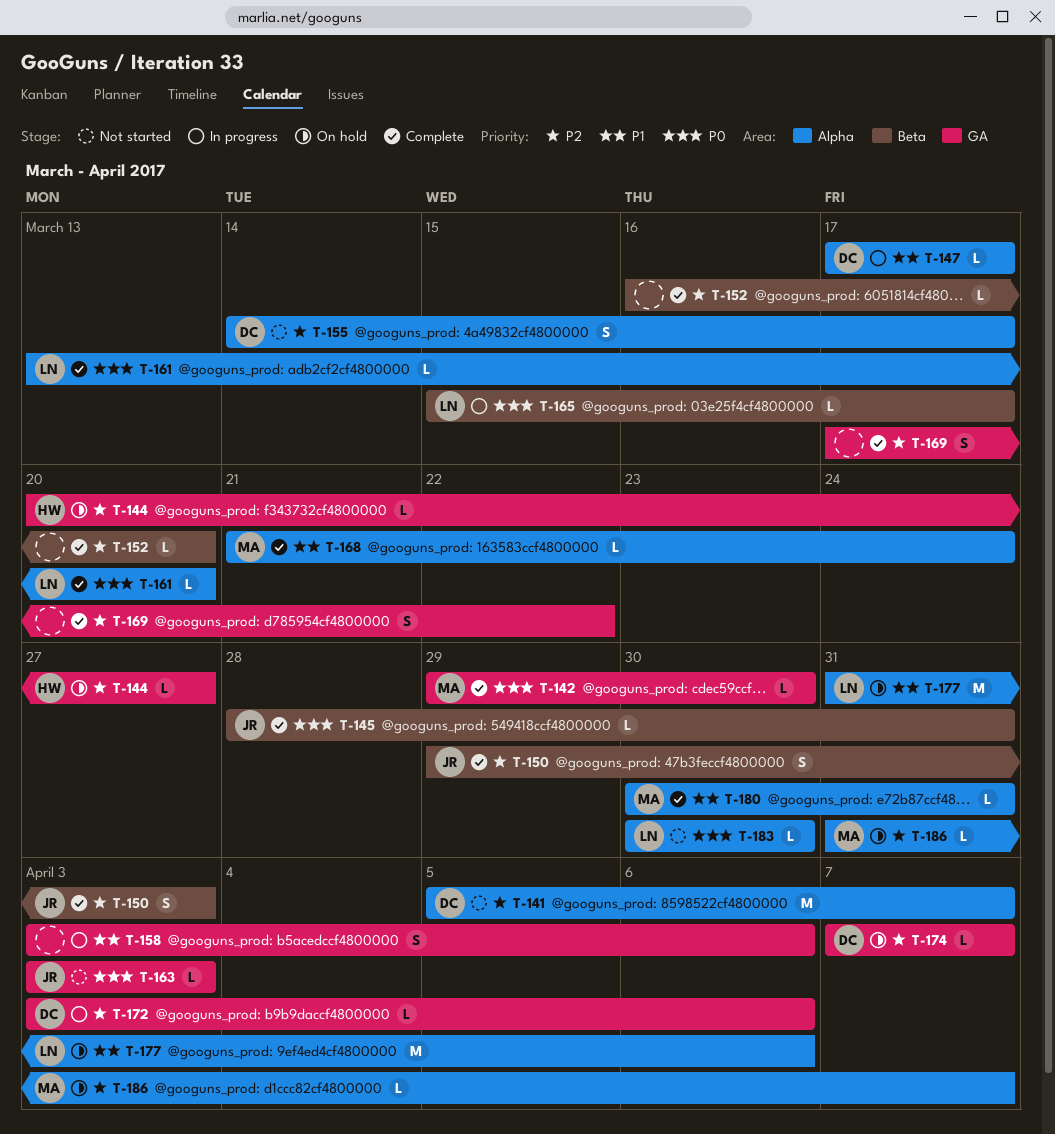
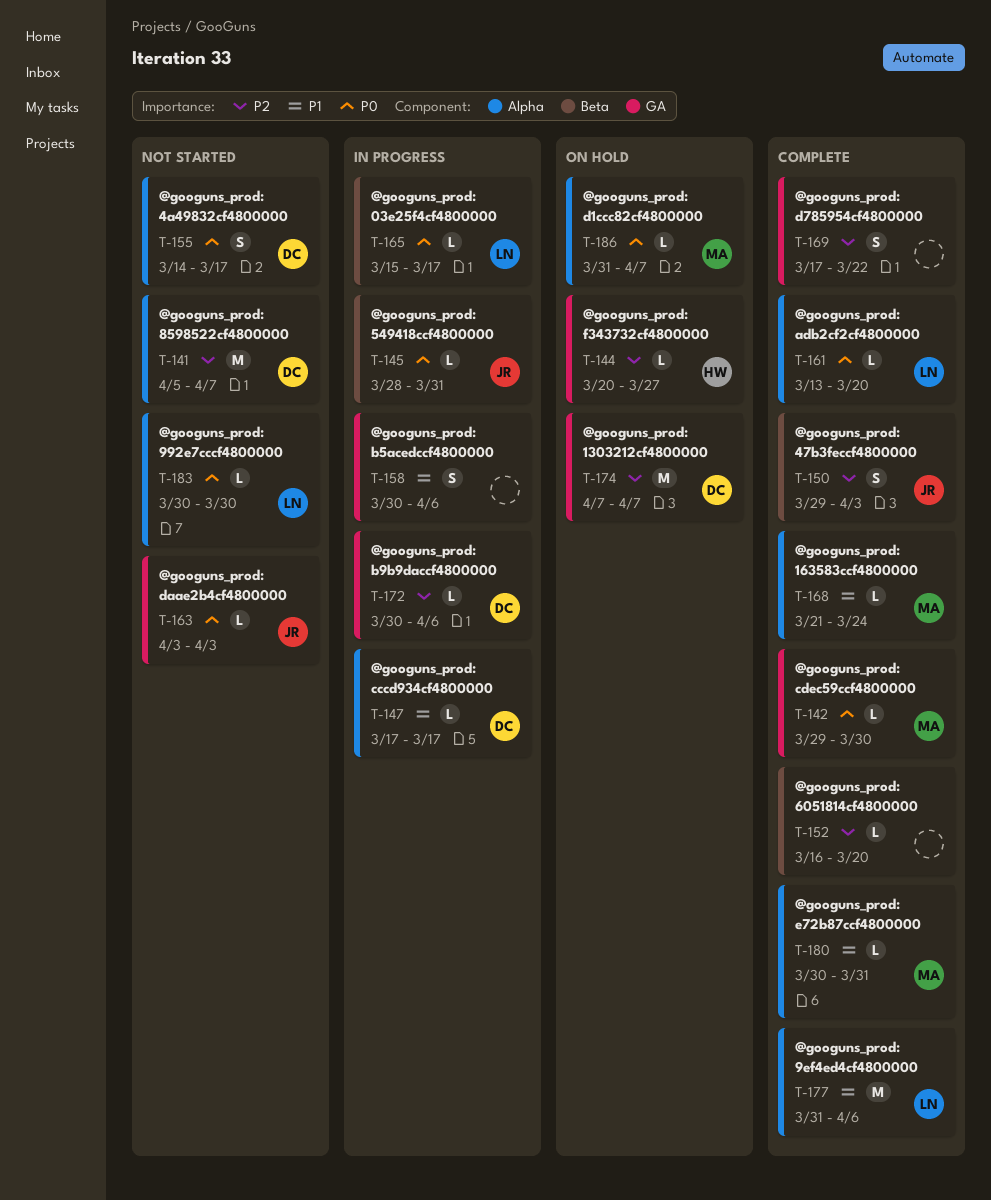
T-145, status: Complete -> In progress
T-155, priority: P2 -> P0
T-158, start: Apr 3 -> Mar 30
T-172, start: Apr 3 -> Mar 30
T-174, estimate: L -> M
T-177, status: On hold -> Complete
T-186, priority: P2 -> P0

